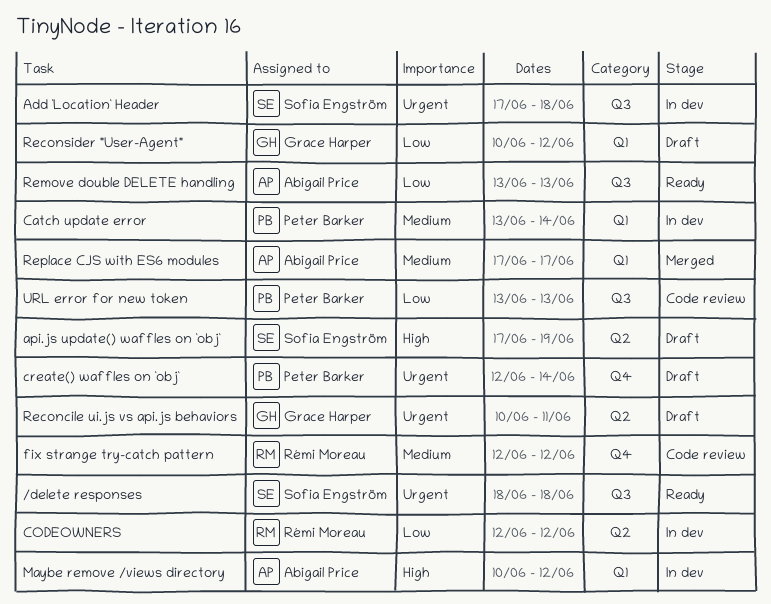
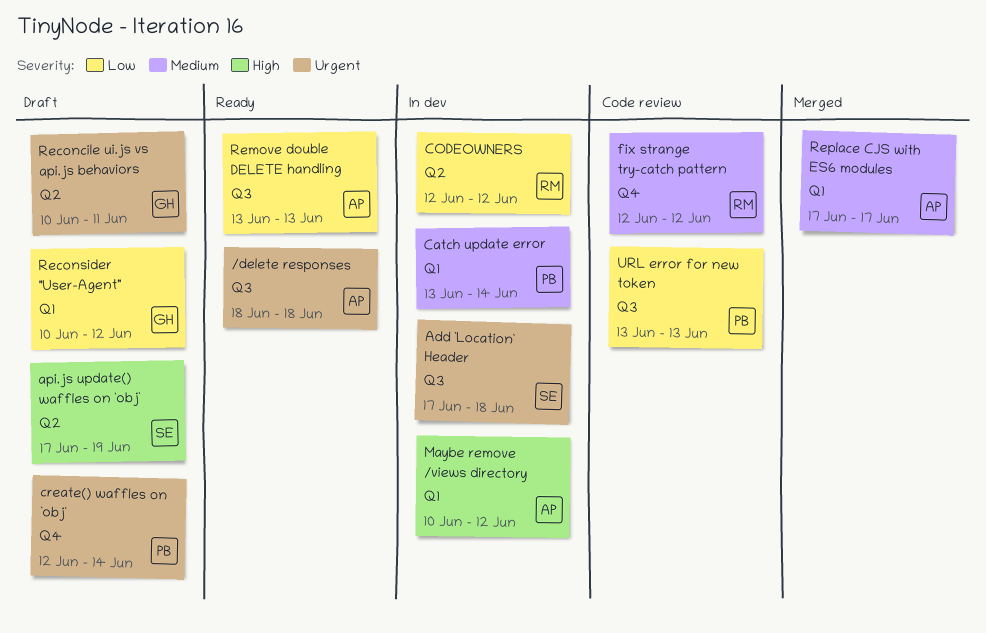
/delete responses, owner: Sofia Engström -> Abigail Price

